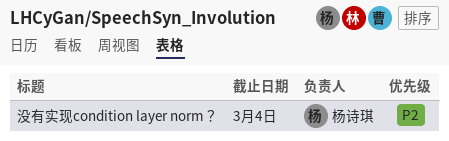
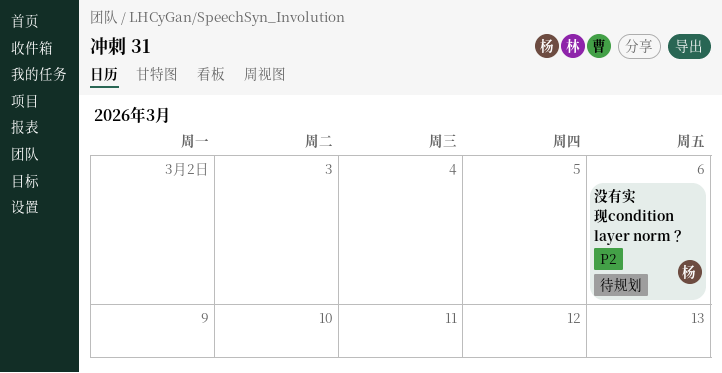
没有实现condition layer norm？, due: Mar 4 -> Mar 6

